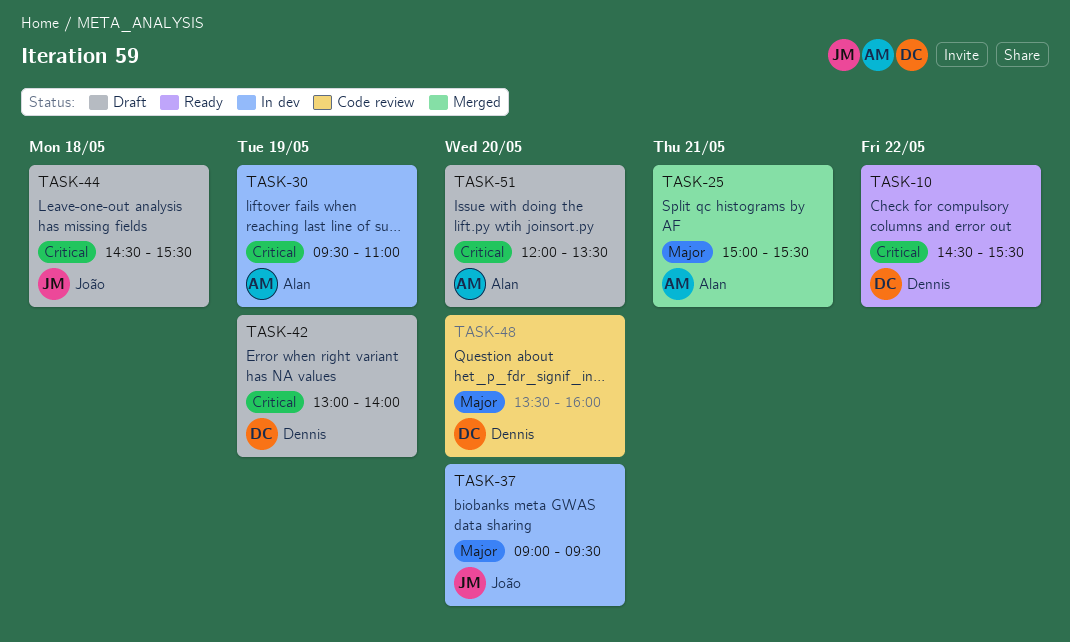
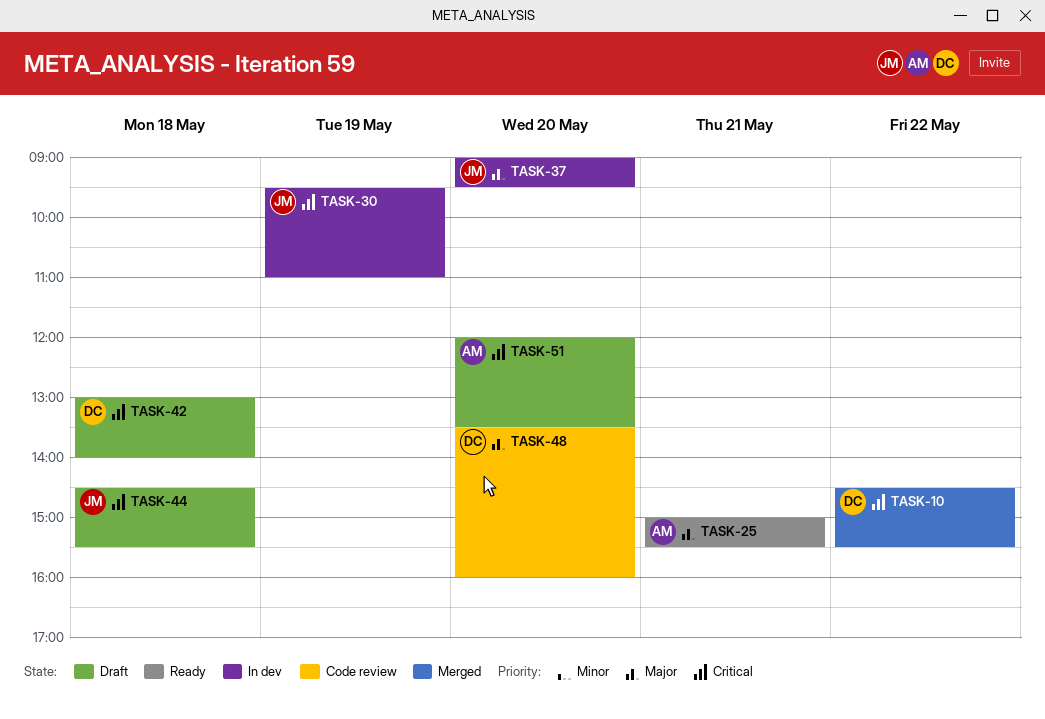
TASK-10, status: Ready -> Merged
TASK-25, status: Merged -> Ready
TASK-30, owner: Alan -> João
TASK-42, day: May 19 -> May 18

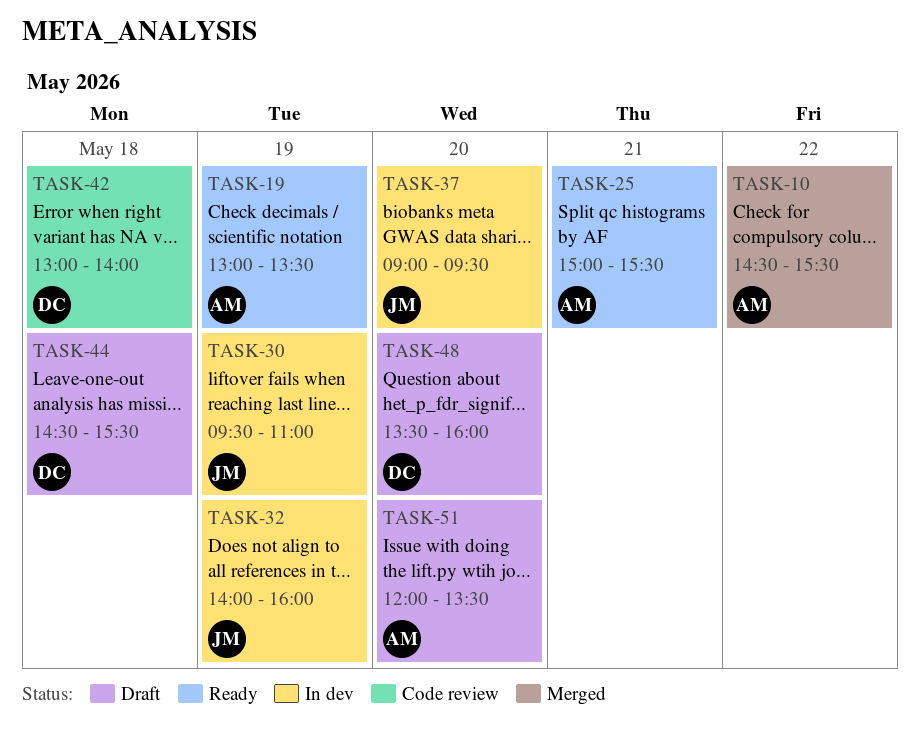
TASK-10, owner: DC -> AM
TASK-19: none -> present
TASK-32: none -> present
TASK-42, status: Draft -> Code review
TASK-44, owner: JM -> DC
TASK-48, status: Code review -> Draft

